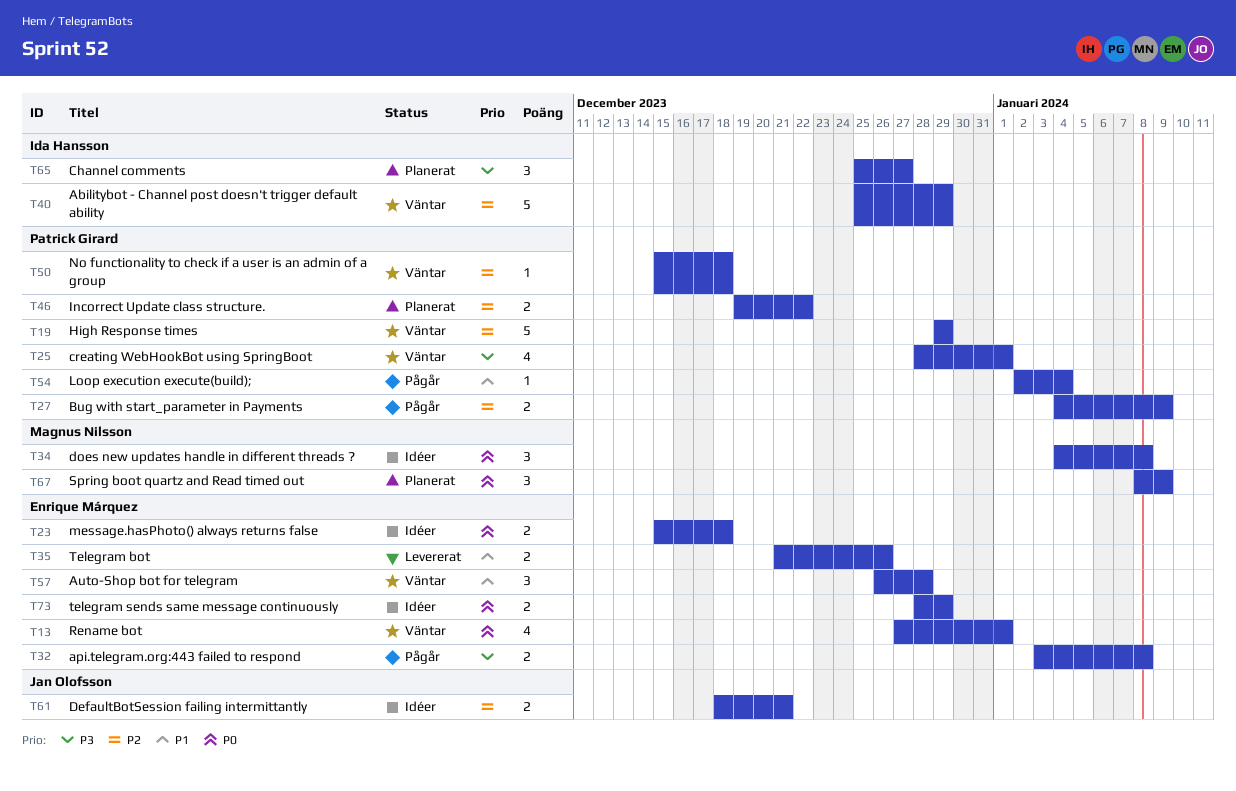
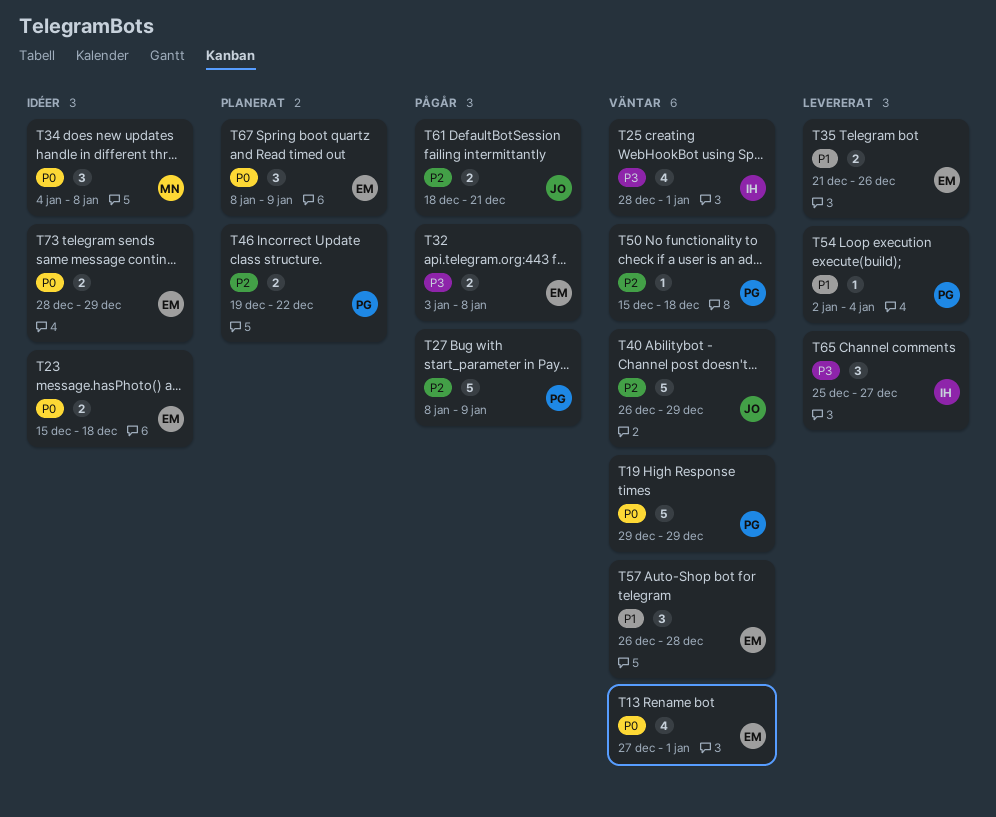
T19, priority: P2 -> P0
T25, owner: Patrick Girard -> Ida Hansson
T27, estimate: 2 -> 5
T27, start: Jan 4 -> Jan 8
T40, owner: Ida Hansson -> Jan Olofsson
T40, start: Dec 25 -> Dec 26
T54, status: Pågår -> Levererat
T61, status: Idéer -> Pågår
T65, status: Planerat -> Levererat
T67, owner: Magnus Nilsson -> Enrique Márquez

